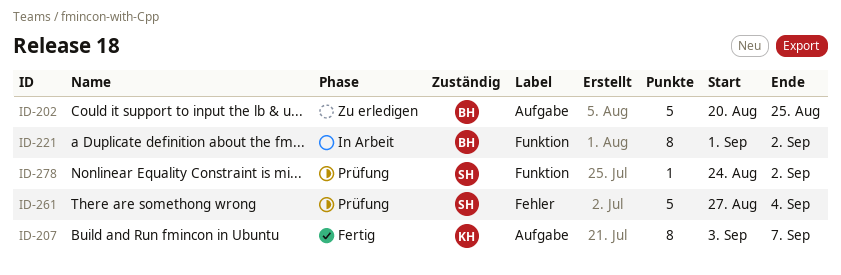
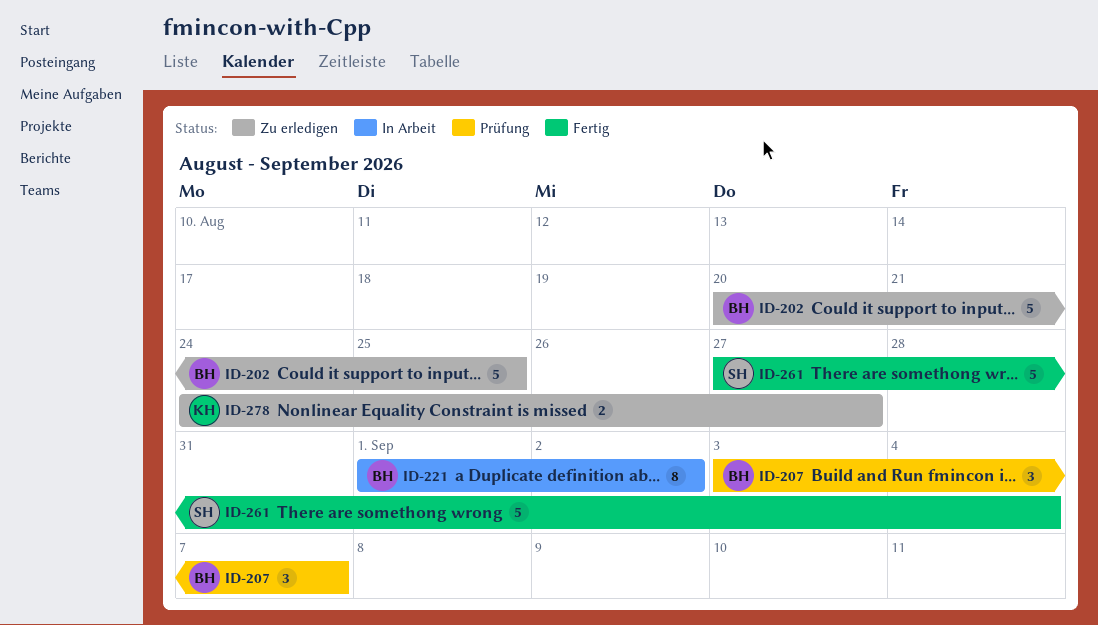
ID-207, status: Fertig -> Prüfung
ID-207, owner: KH -> BH
ID-207, estimate: 8 -> 3
ID-261, status: Prüfung -> Fertig
ID-278, status: Prüfung -> Zu erledigen
ID-278, owner: SH -> KH
ID-278, estimate: 1 -> 2
ID-278, due: Sep 2 -> Aug 27

